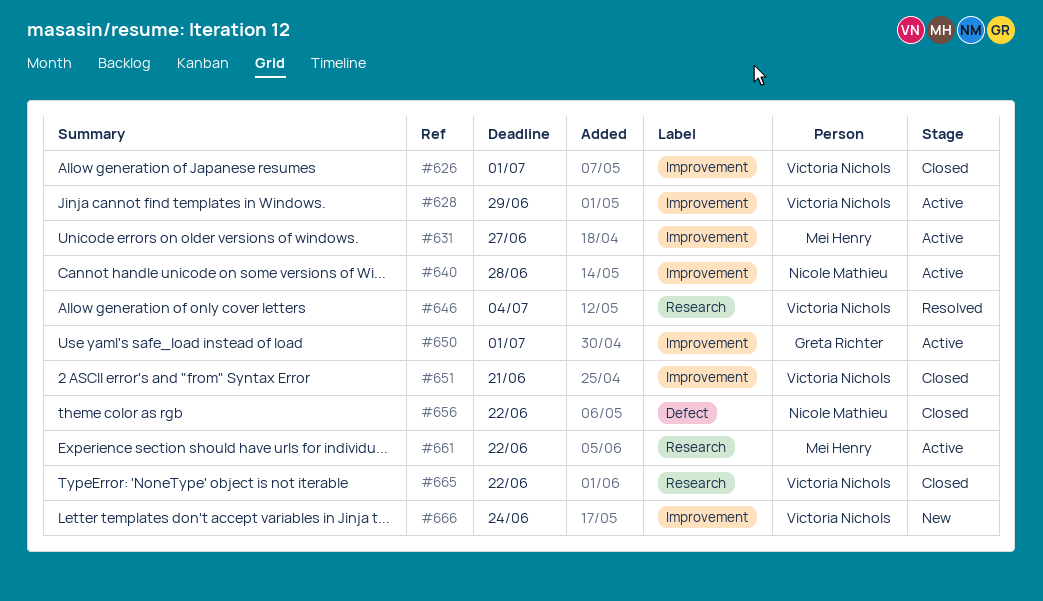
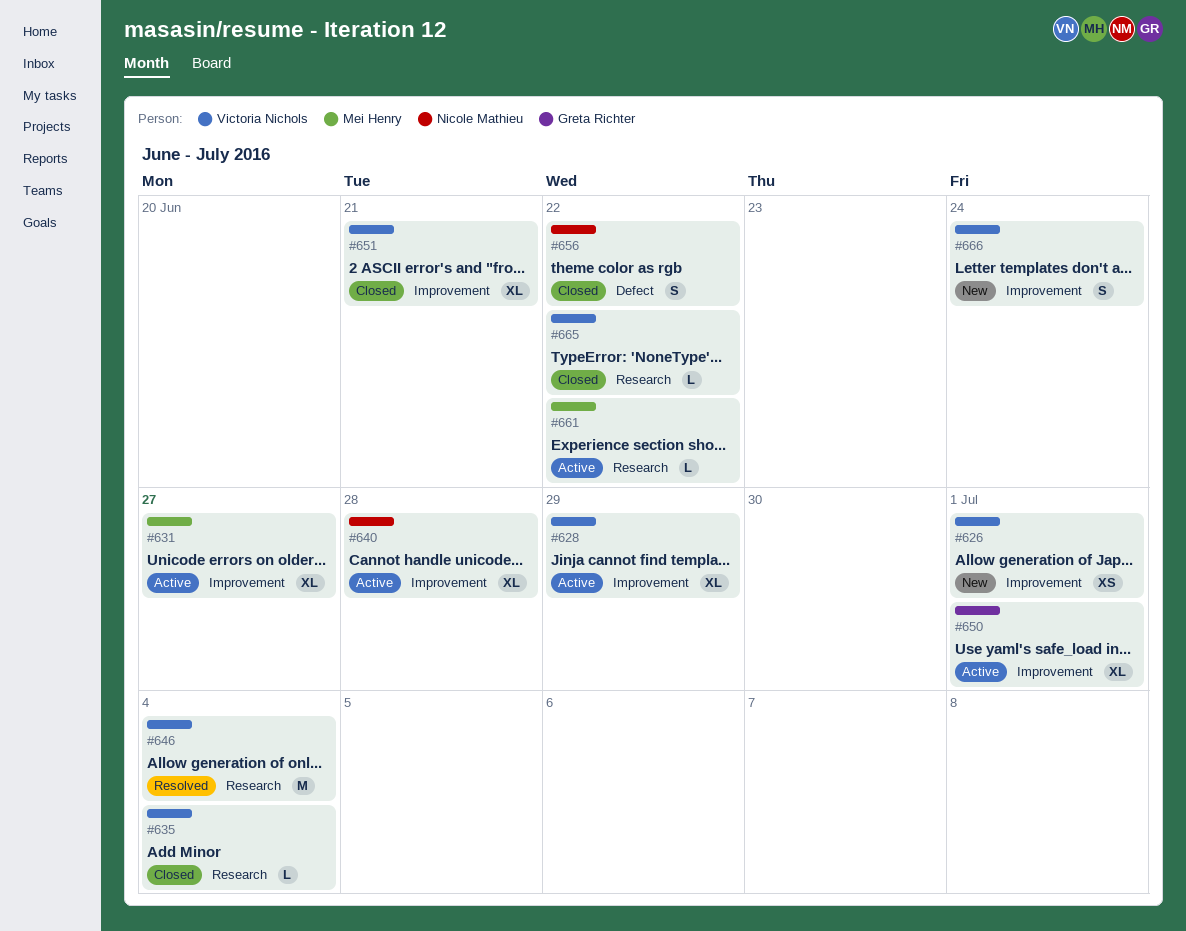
#626, status: Closed -> New
#635: none -> present

